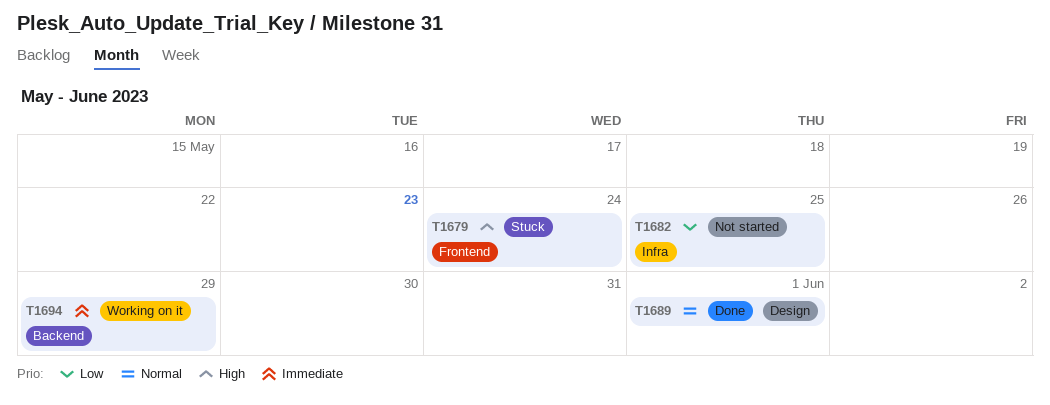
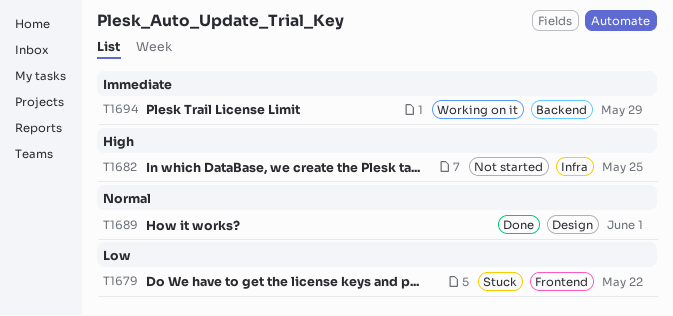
T1679, priority: High -> Low
T1679, due: May 24 -> May 22
T1682, priority: Low -> High

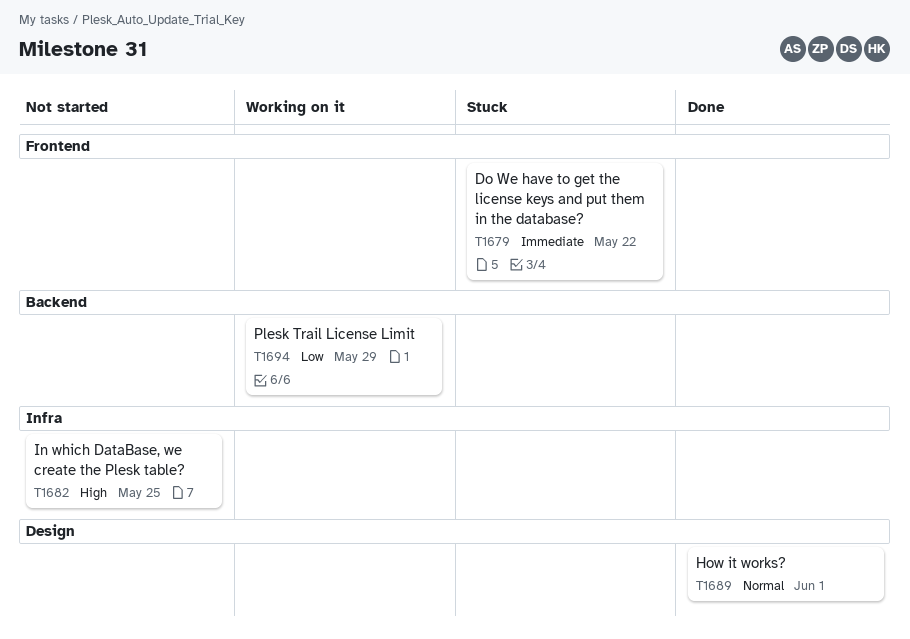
T1679, priority: Low -> Immediate
T1694, priority: Immediate -> Low

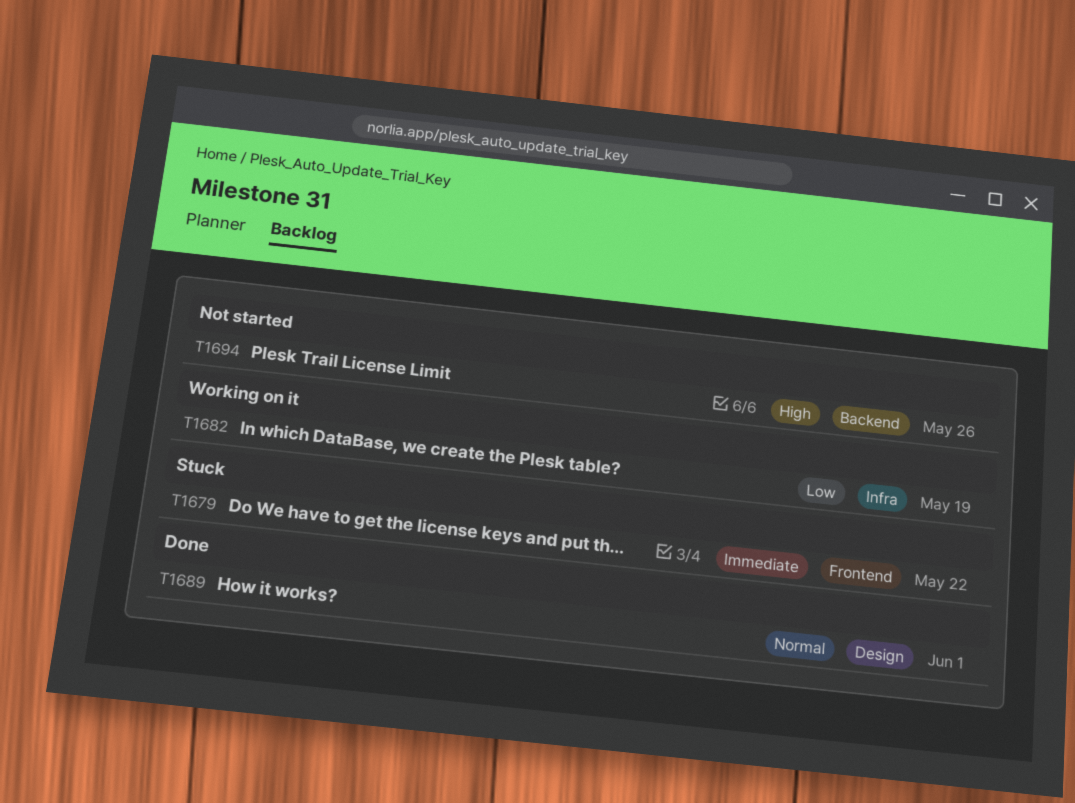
T1682, status: Not started -> Working on it
T1682, priority: High -> Low
T1682, due: May 25 -> May 19
T1694, status: Working on it -> Not started
T1694, priority: Low -> High
T1694, due: May 29 -> May 26

